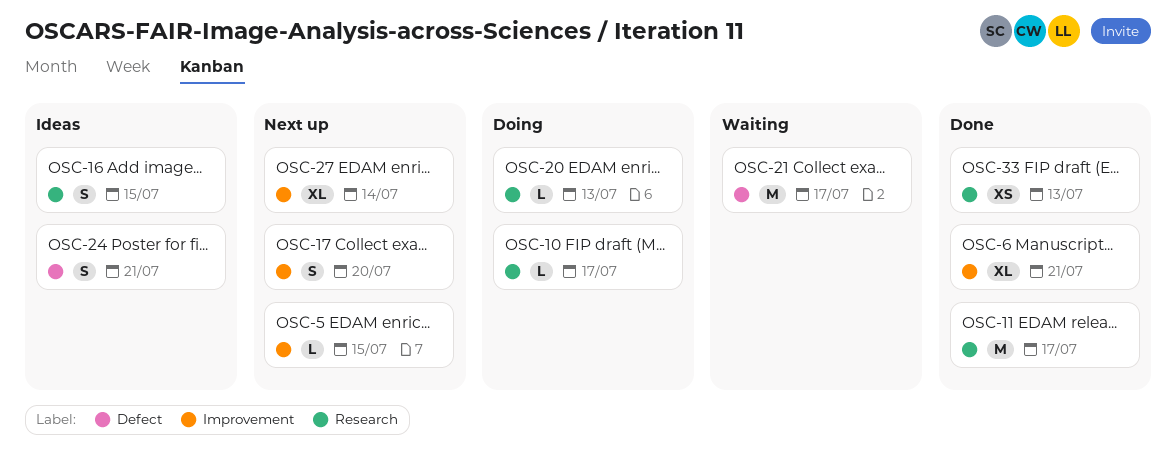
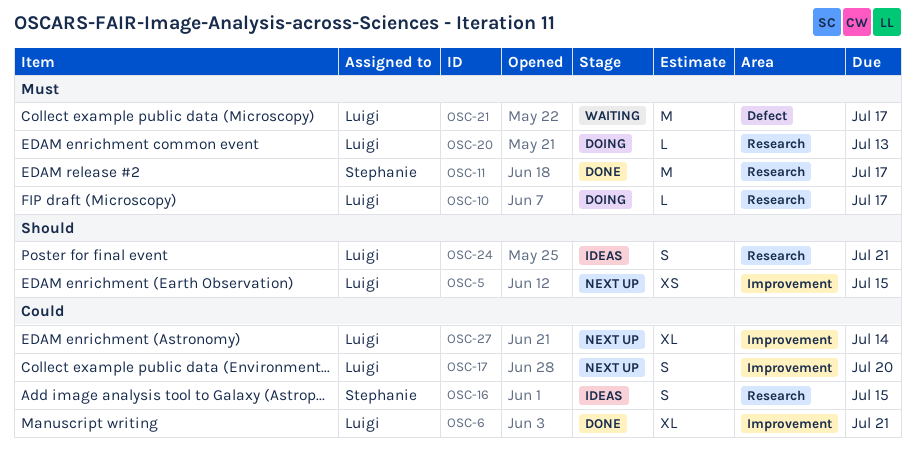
OSC-5, estimate: L -> XS
OSC-24, label: Defect -> Research
OSC-33: present -> none

